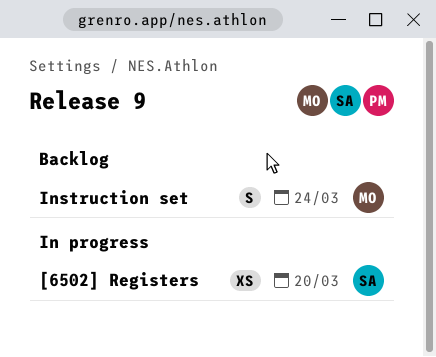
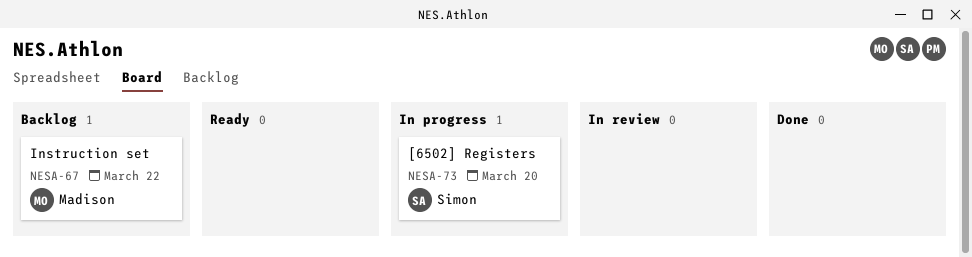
Instruction set, due: Mar 24 -> Mar 22

